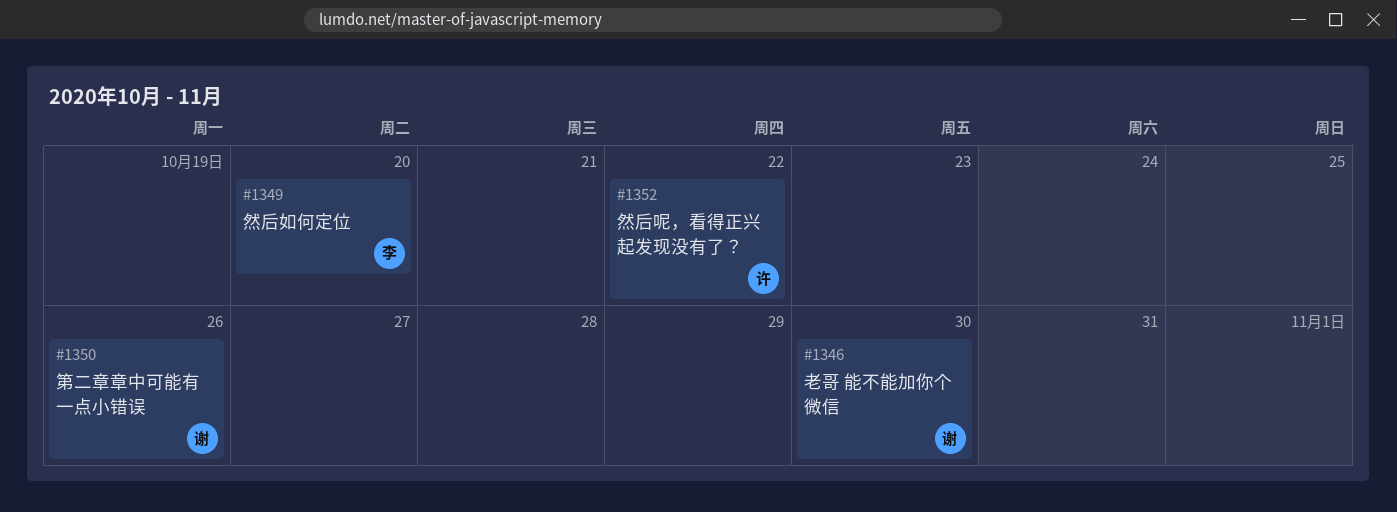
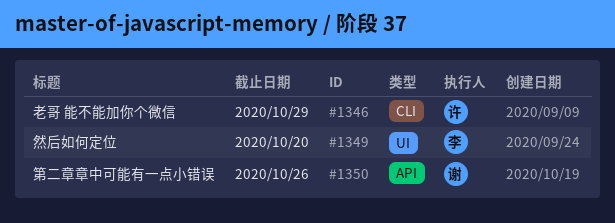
#1346, owner: 谢 -> 许
#1346, due: Oct 30 -> Oct 29
#1352: present -> none

